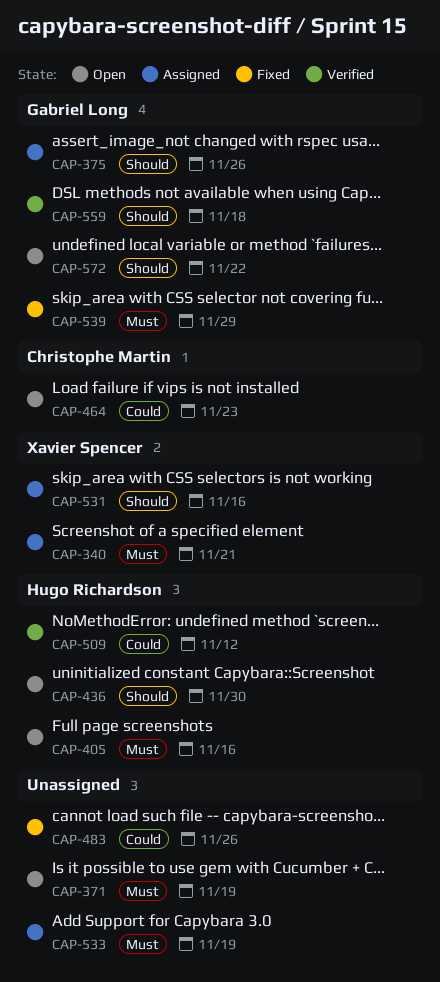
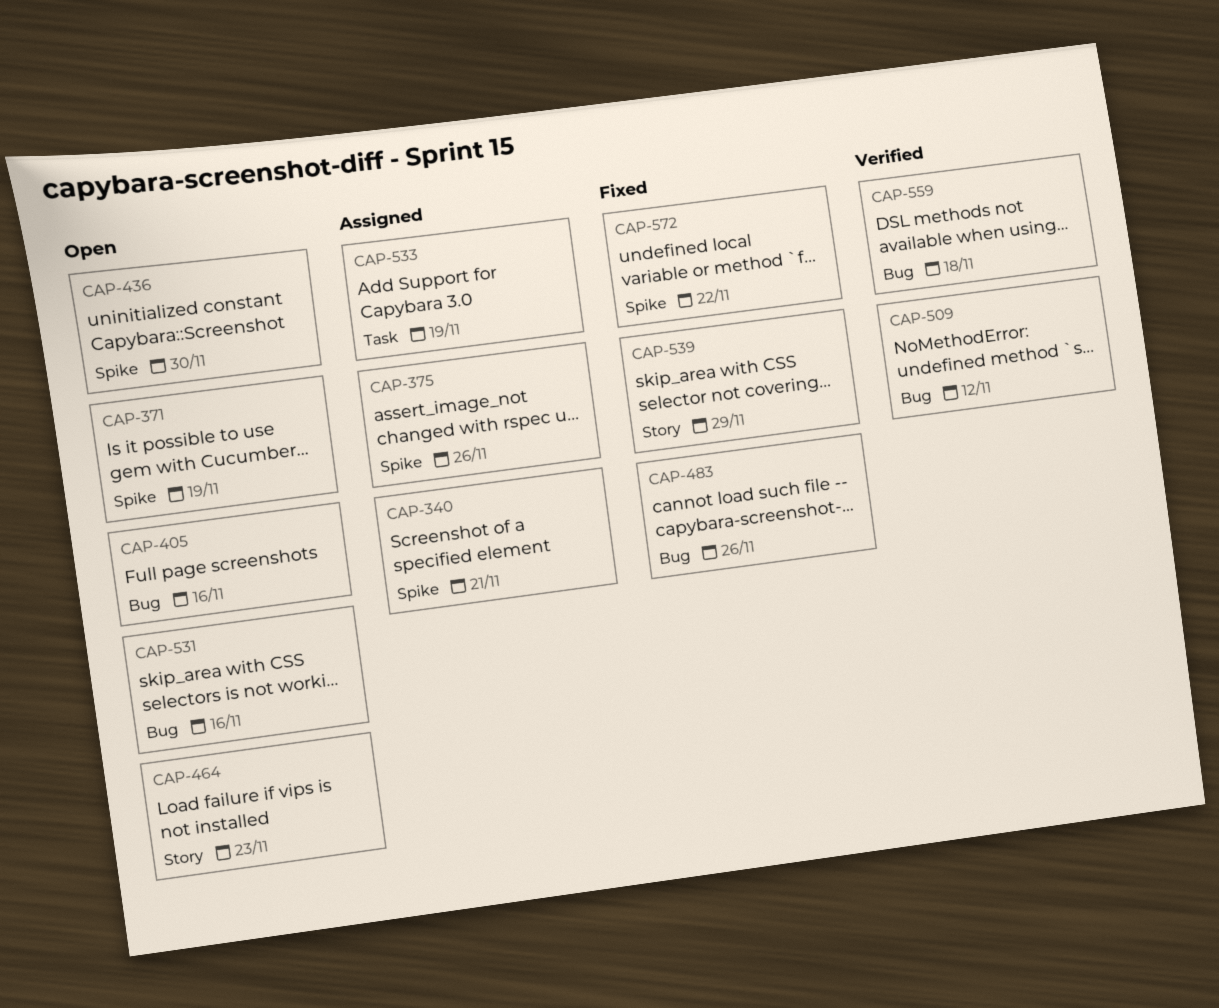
CAP-531, status: Assigned -> Open
CAP-572, status: Open -> Fixed

